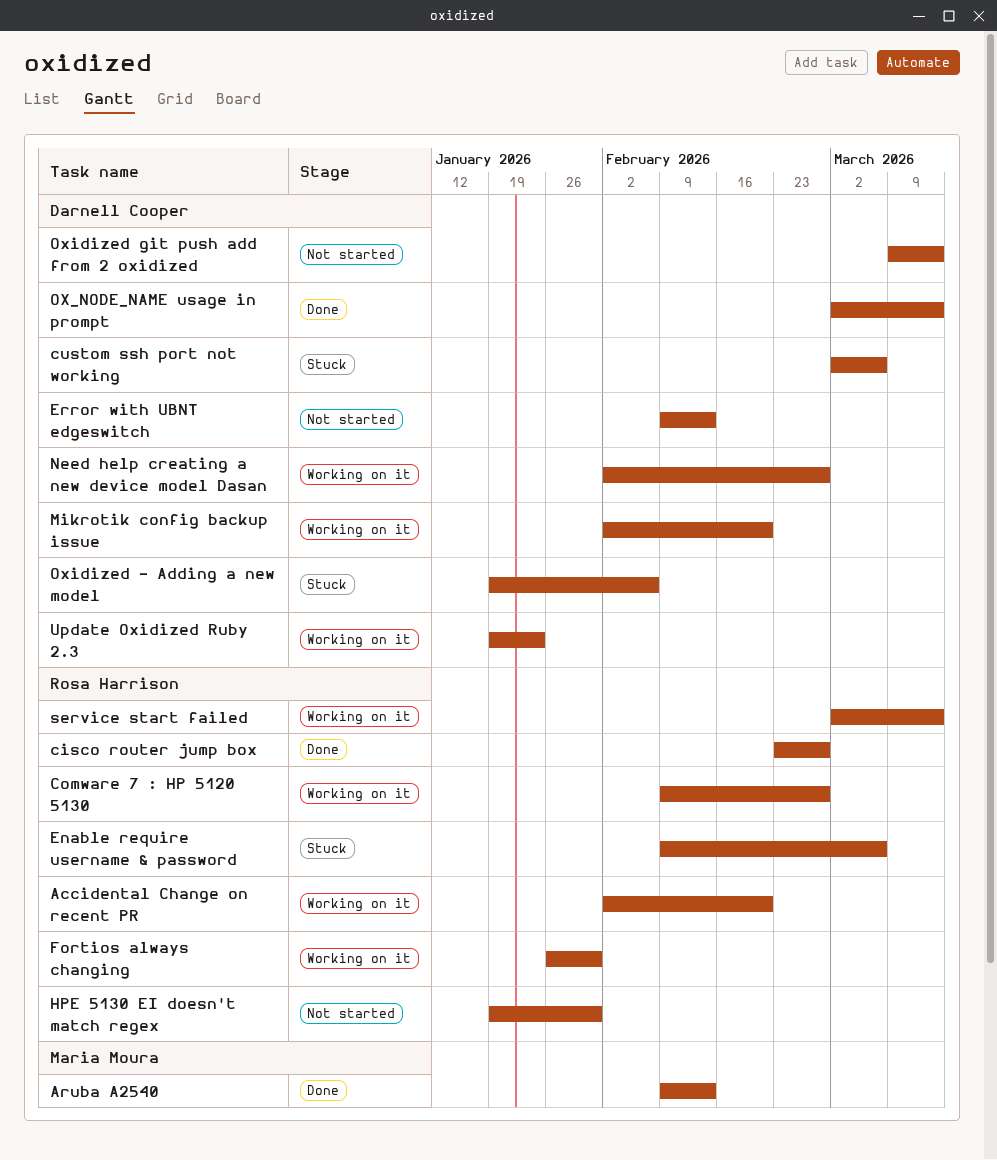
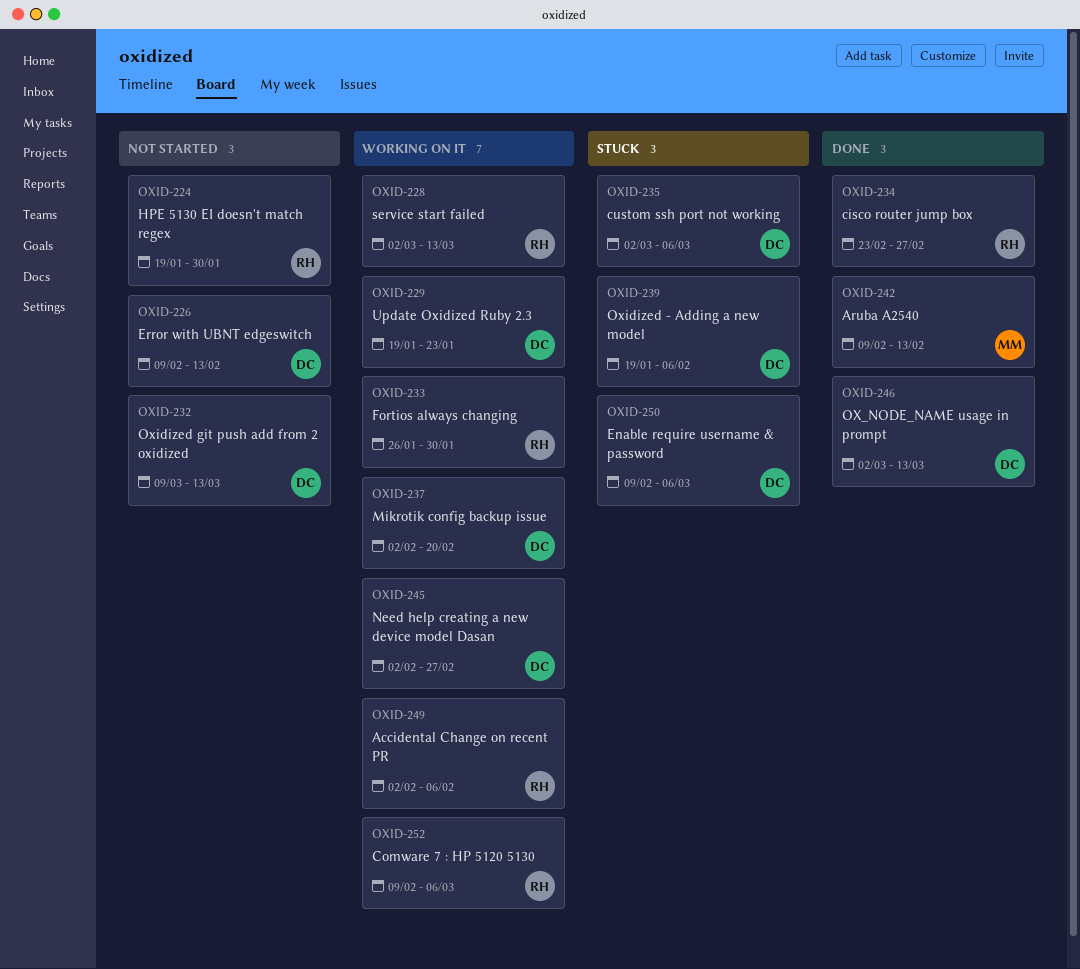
Accidental Change on recent PR, due: Feb 20 -> Feb 6
Comware 7 : HP 5120 5130, due: Feb 27 -> Mar 6
Enable require username & password, owner: Rosa Harrison -> Darnell Cooper

